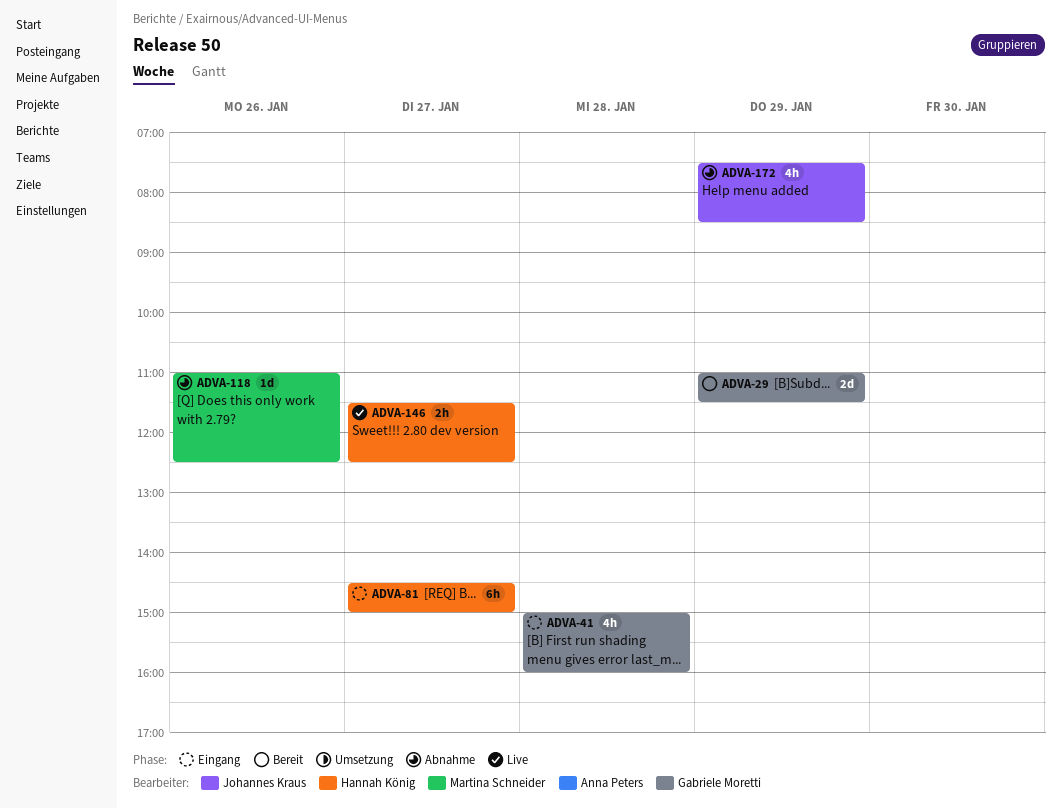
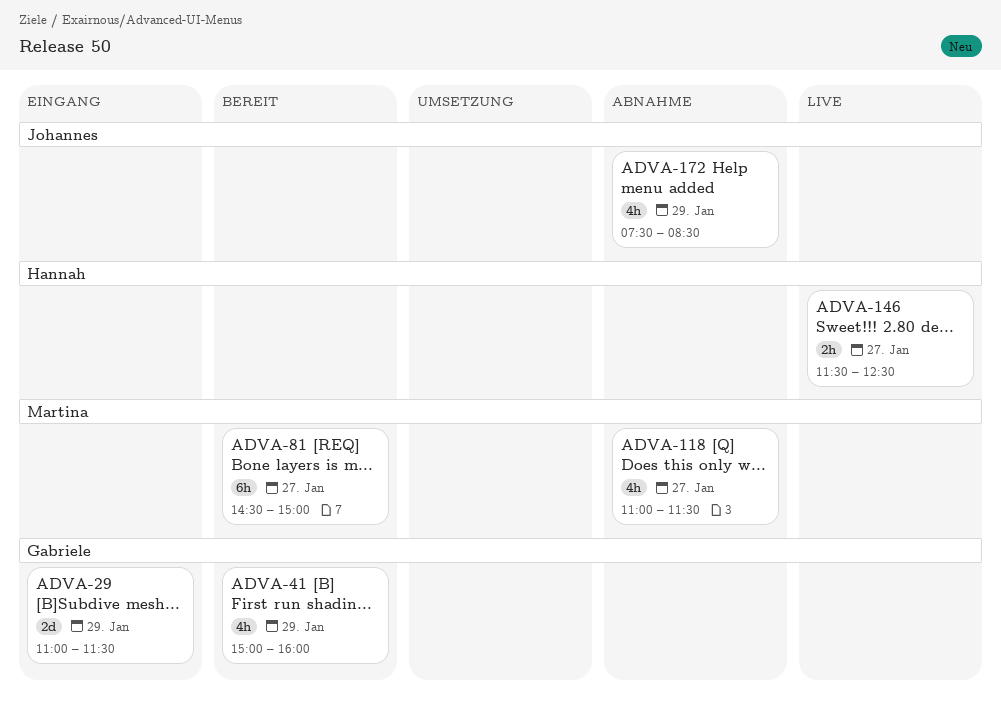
ADVA-29, status: Bereit -> Eingang
ADVA-41, status: Eingang -> Bereit
ADVA-41, day: Jan 28 -> Jan 29
ADVA-81, status: Eingang -> Bereit
ADVA-81, owner: Hannah König -> Martina Schneider
ADVA-118, estimate: 1d -> 4h
ADVA-118, day: Jan 26 -> Jan 27
ADVA-118, ends: 12:30 -> 11:30

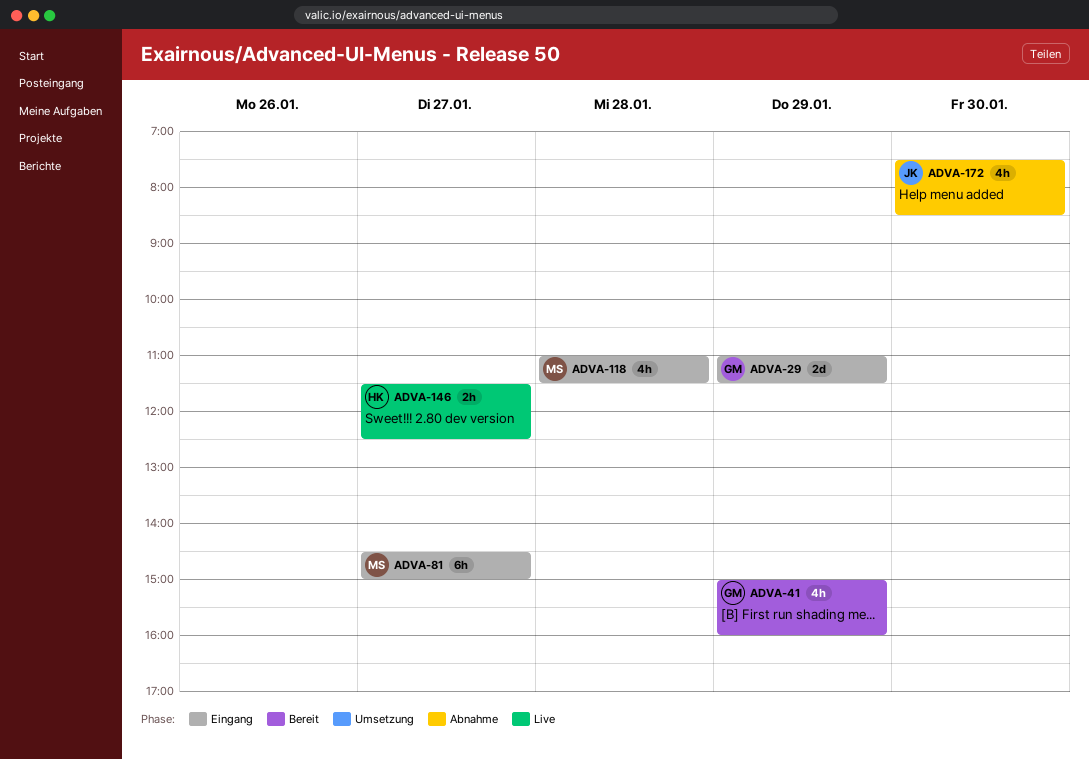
ADVA-81, status: Bereit -> Eingang
ADVA-118, status: Abnahme -> Eingang
ADVA-118, day: Jan 27 -> Jan 28
ADVA-172, day: Jan 29 -> Jan 30

